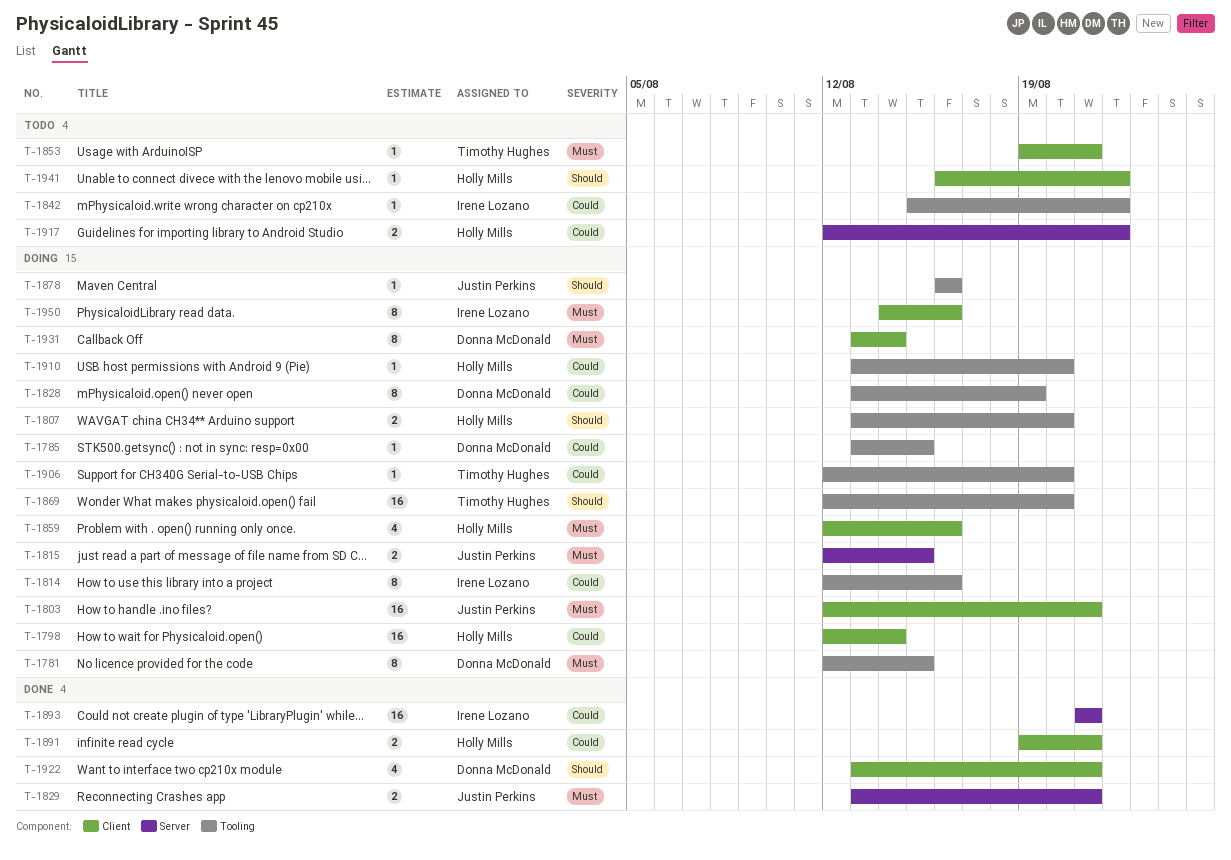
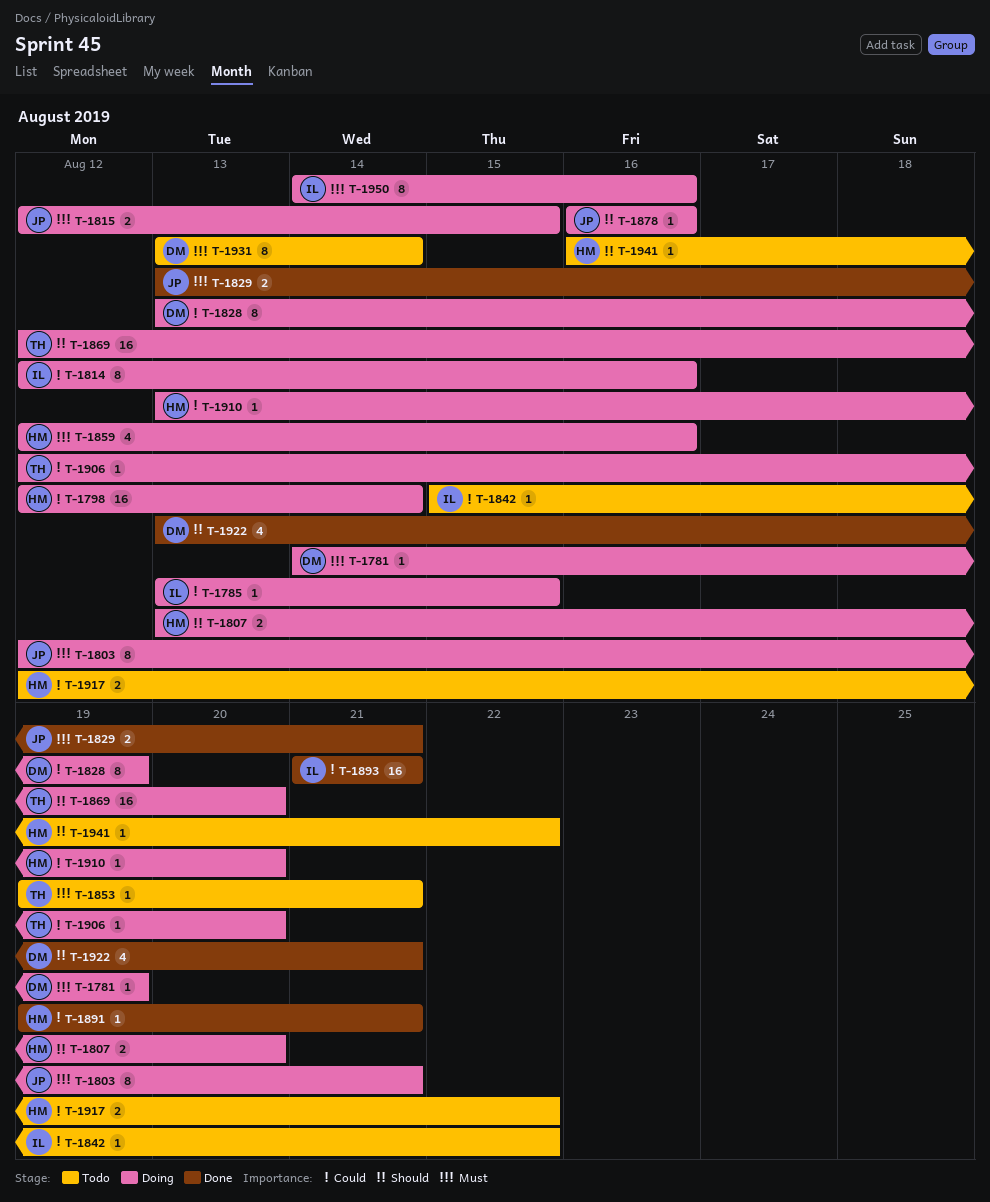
T-1781, estimate: 8 -> 1
T-1781, start: Aug 12 -> Aug 14
T-1781, due: Aug 15 -> Aug 19
T-1785, owner: Donna McDonald -> Irene Lozano
T-1803, estimate: 16 -> 8
T-1891, estimate: 2 -> 1
T-1931, status: Doing -> Todo

